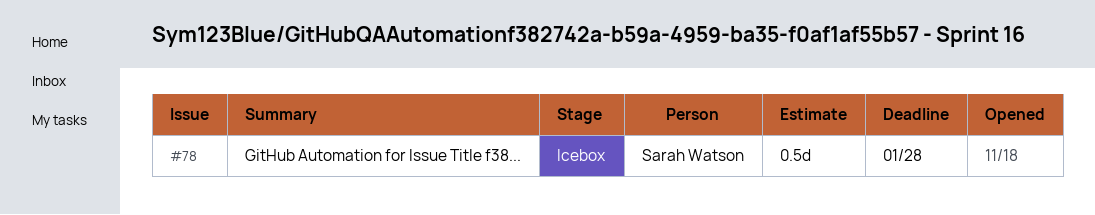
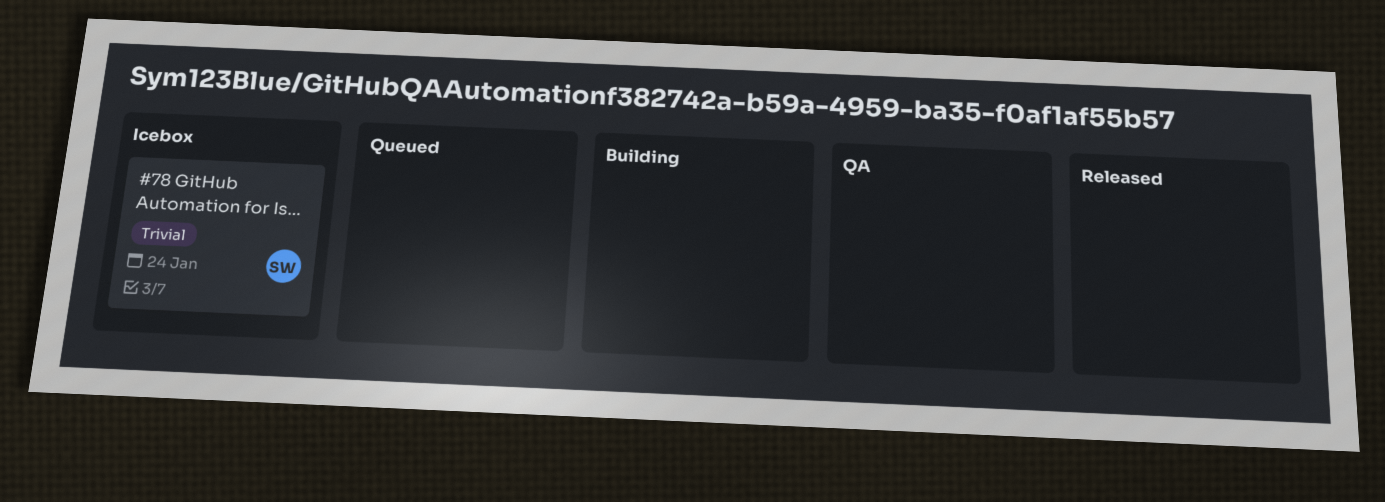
#78, due: Jan 28 -> Jan 24

